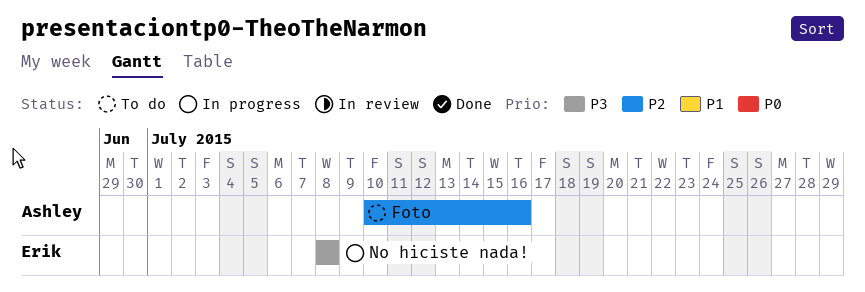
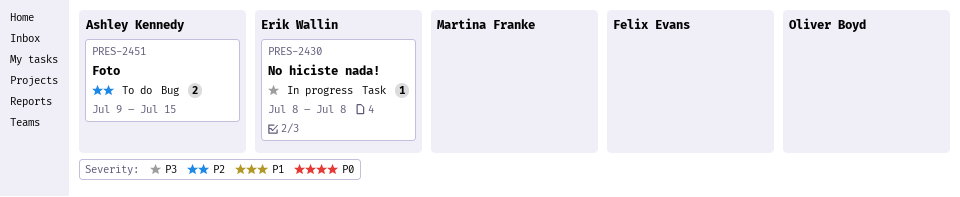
Foto, start: Jul 10 -> Jul 9
Foto, due: Jul 16 -> Jul 15

